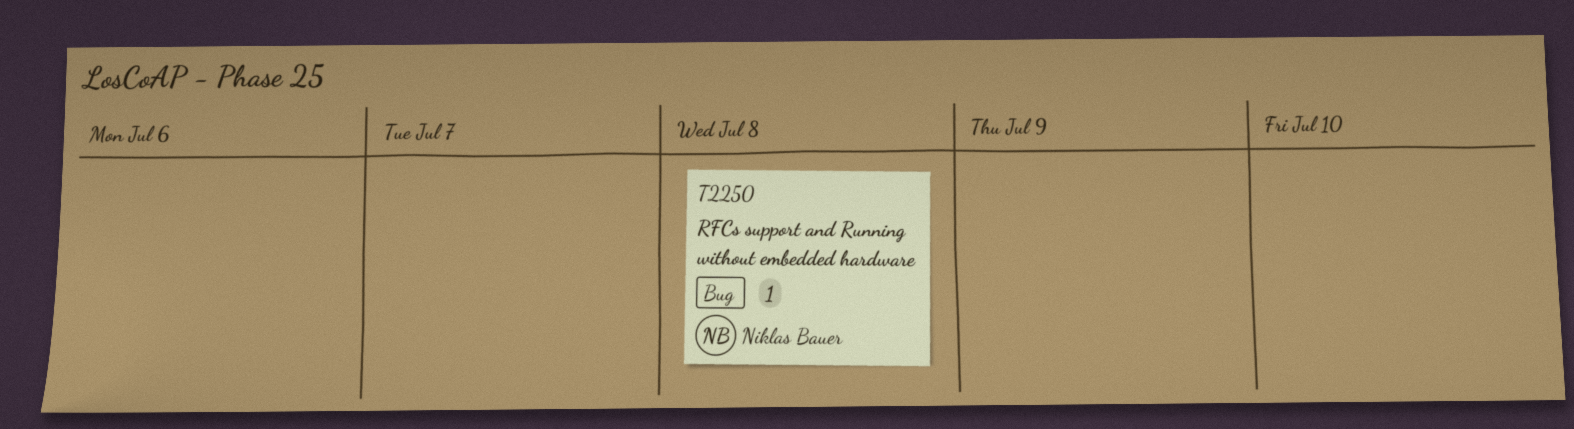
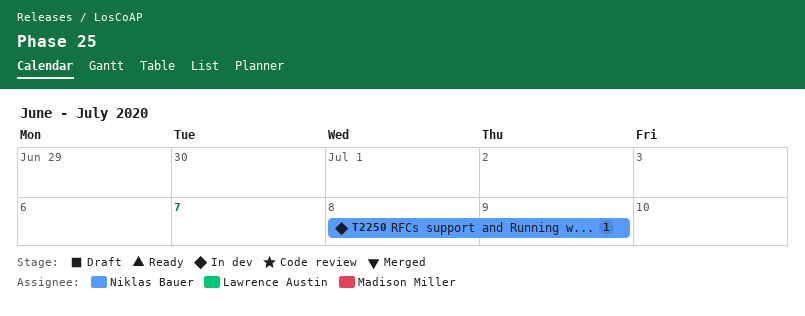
T2250, due: Jul 8 -> Jul 9

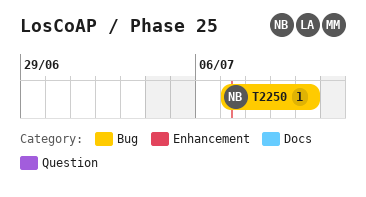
T2250, start: Jul 8 -> Jul 7
T2250, due: Jul 9 -> Jul 10

